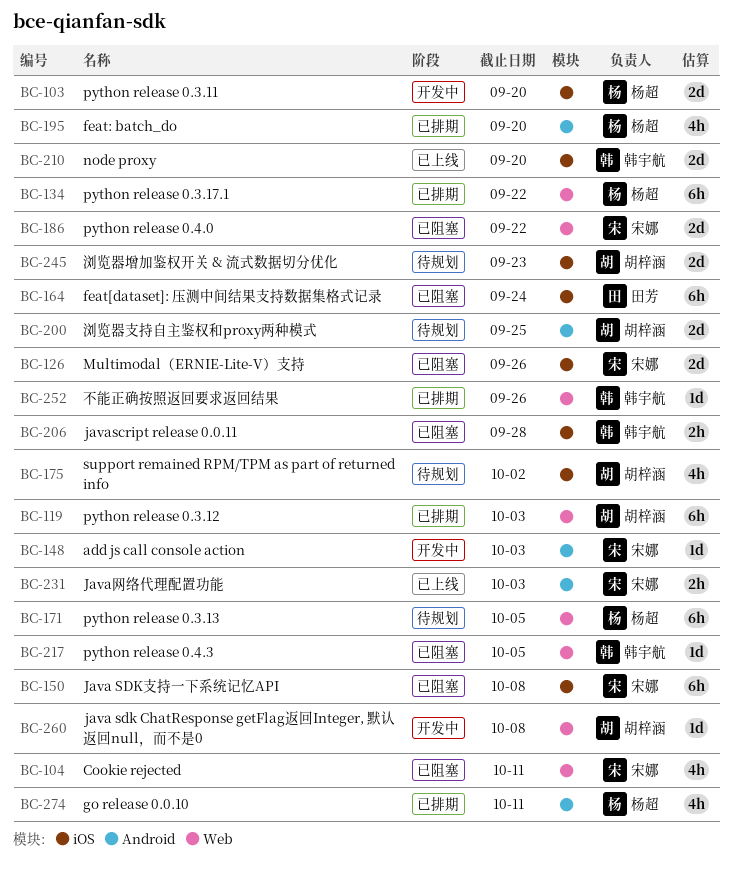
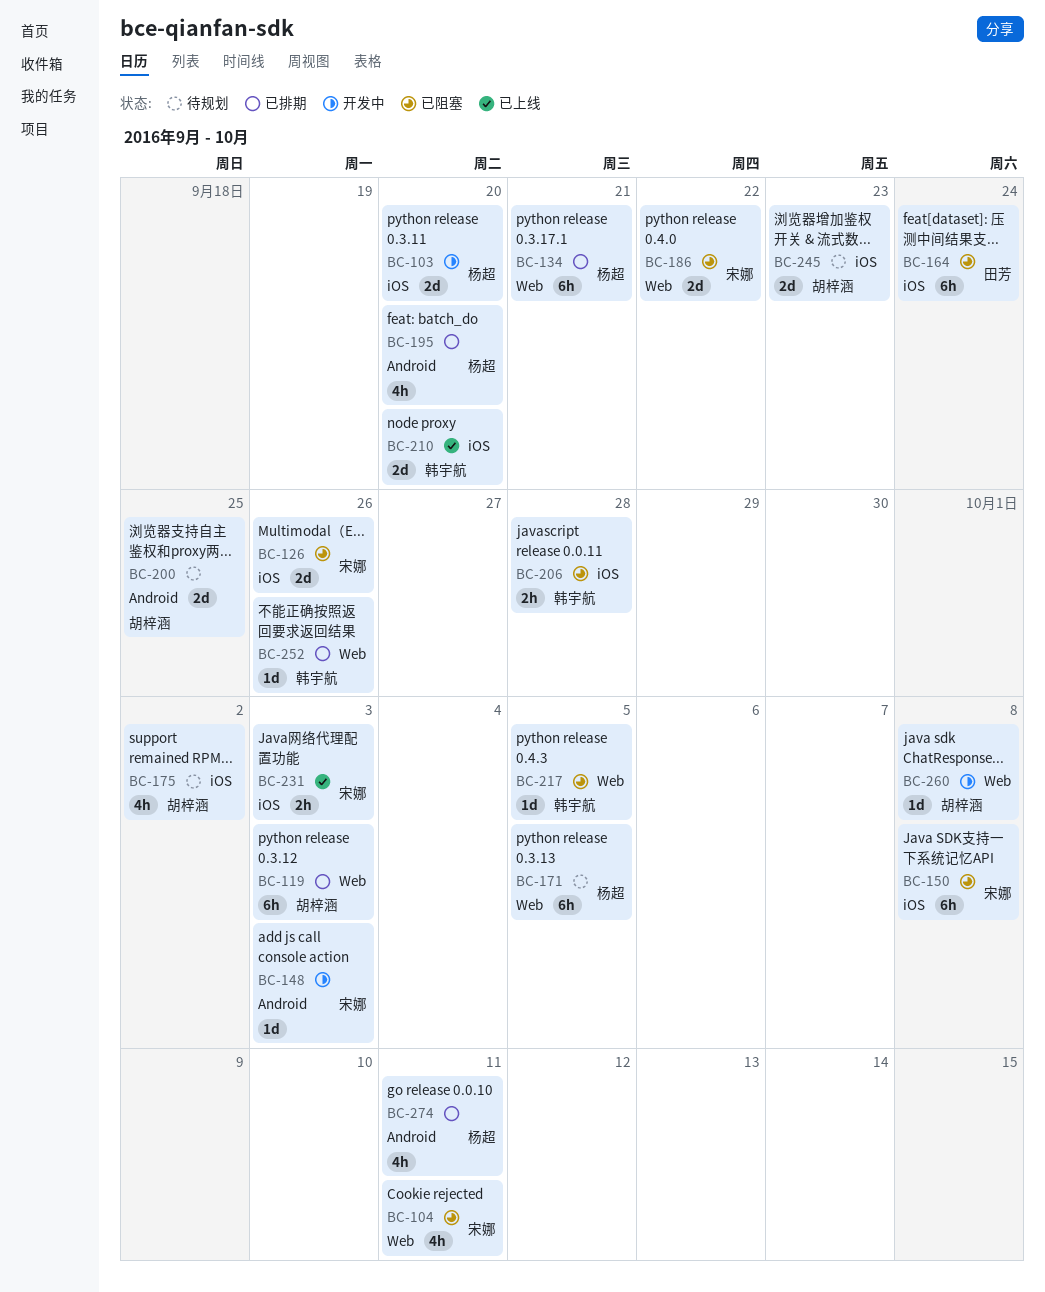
BC-134, due: Sep 22 -> Sep 21
BC-231, label: Android -> iOS

